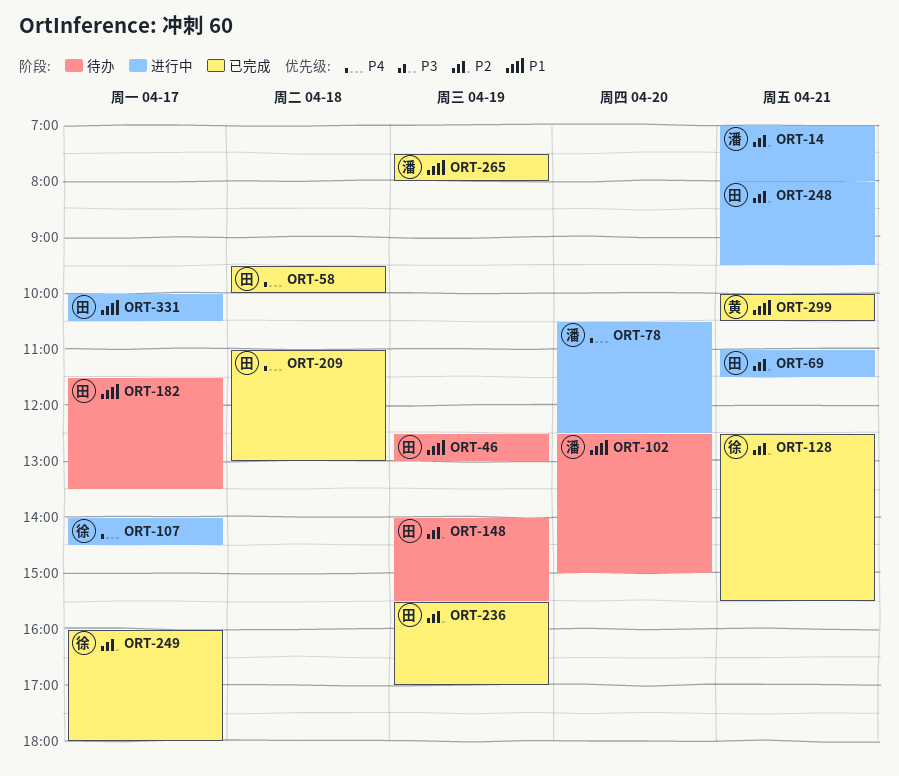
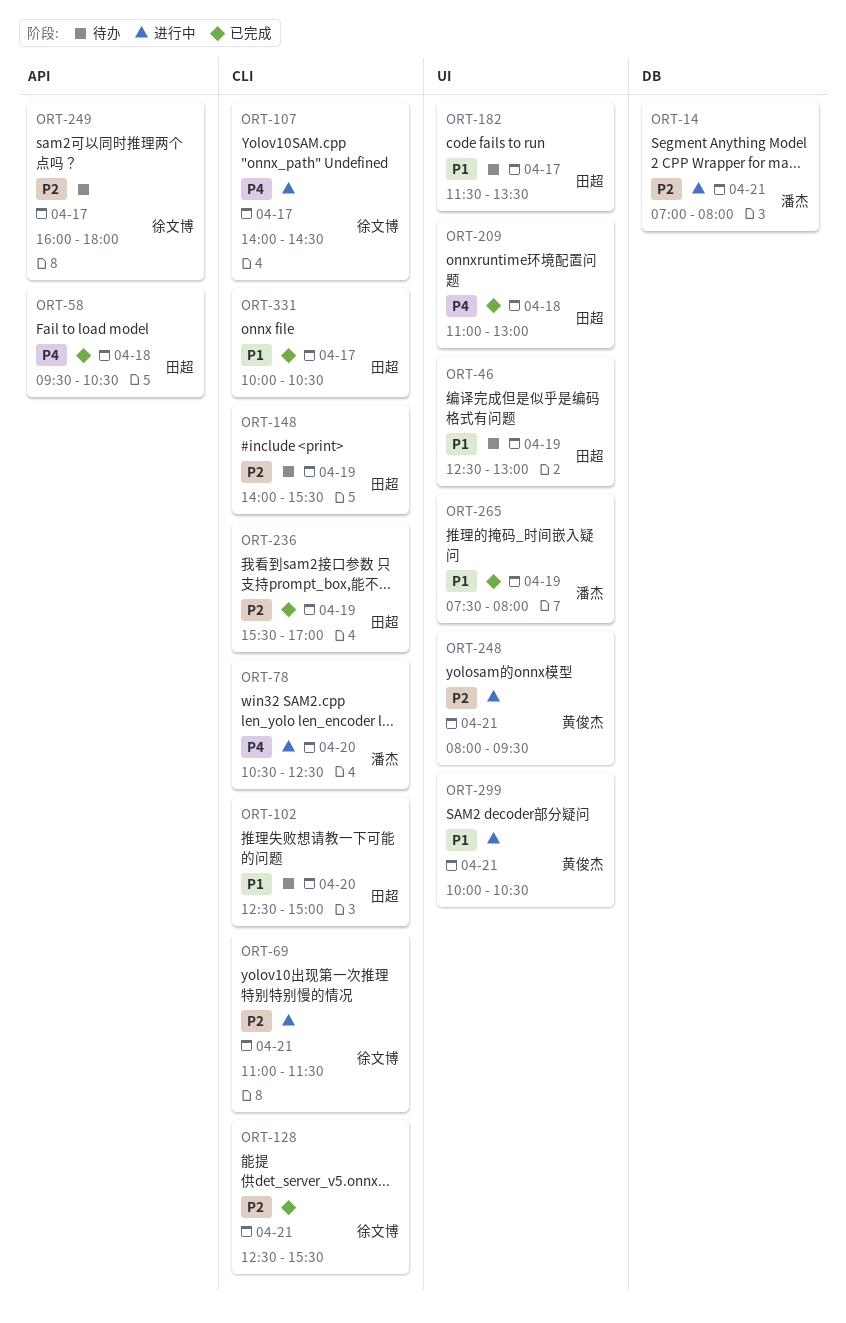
ORT-58, ends: 10:00 -> 10:30
ORT-69, owner: 田超 -> 徐文博
ORT-102, owner: 潘杰 -> 田超
ORT-248, owner: 田超 -> 黄俊杰
ORT-249, status: 已完成 -> 待办
ORT-299, status: 已完成 -> 进行中
ORT-331, status: 进行中 -> 已完成

